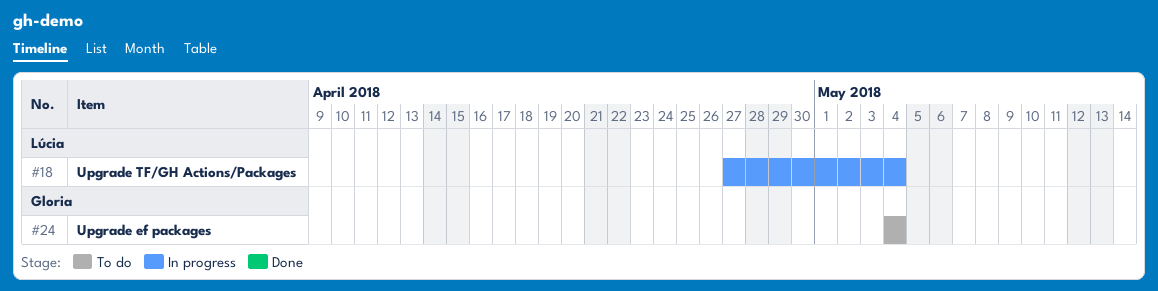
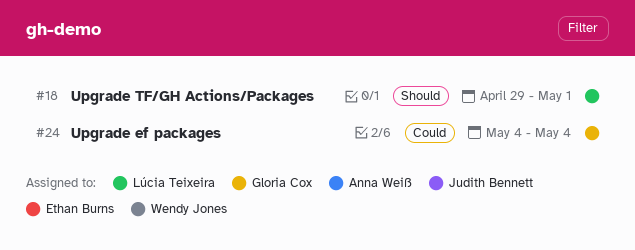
#18, start: Apr 27 -> Apr 29
#18, due: May 4 -> May 1

